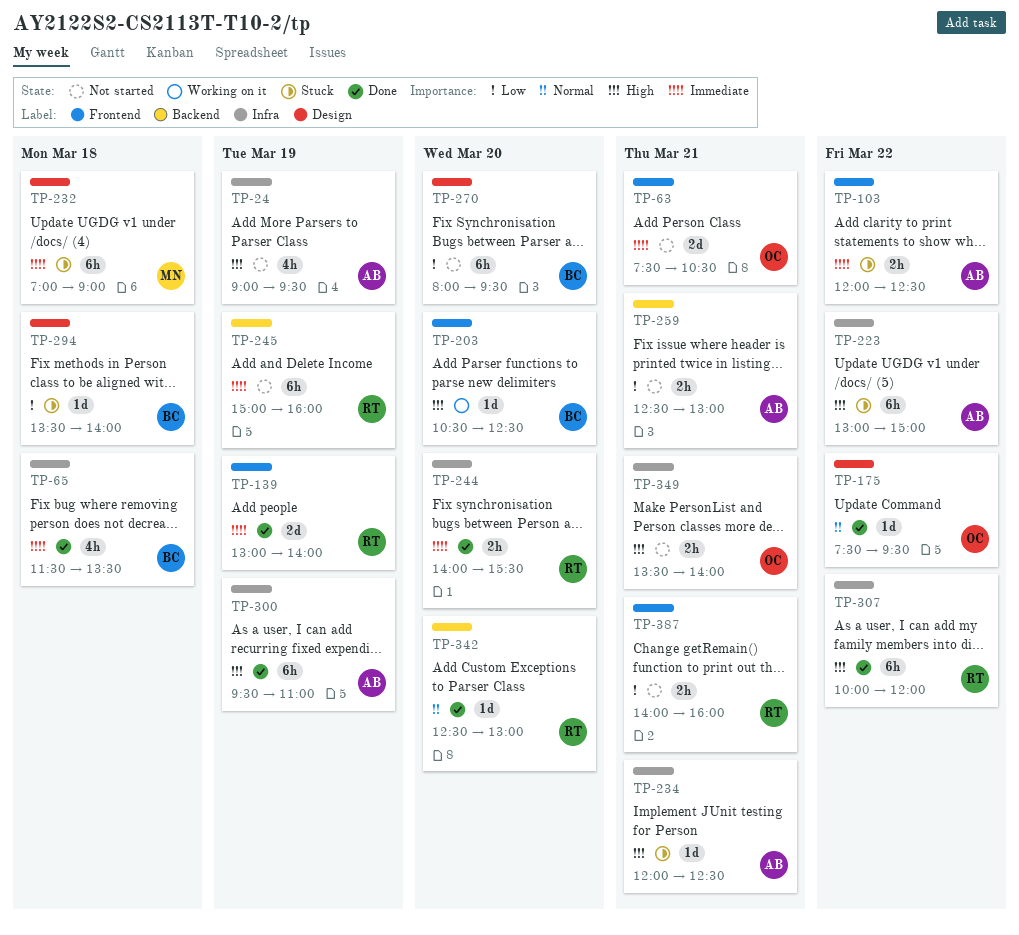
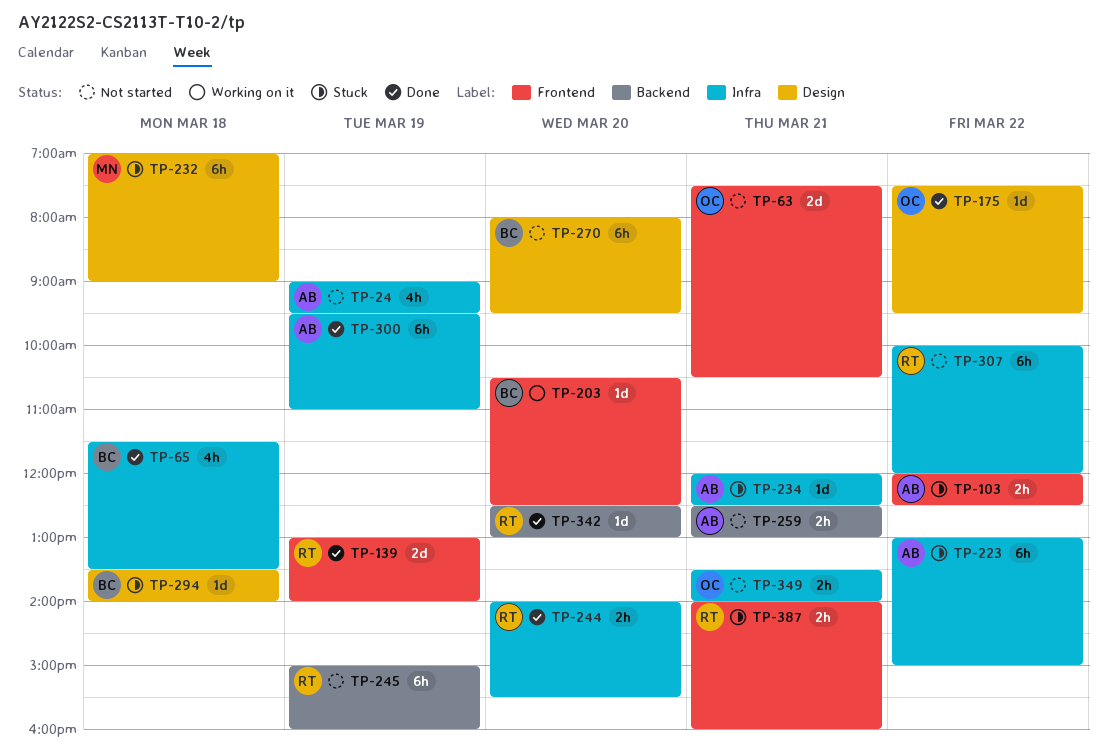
TP-307, status: Done -> Not started
TP-387, status: Not started -> Stuck

